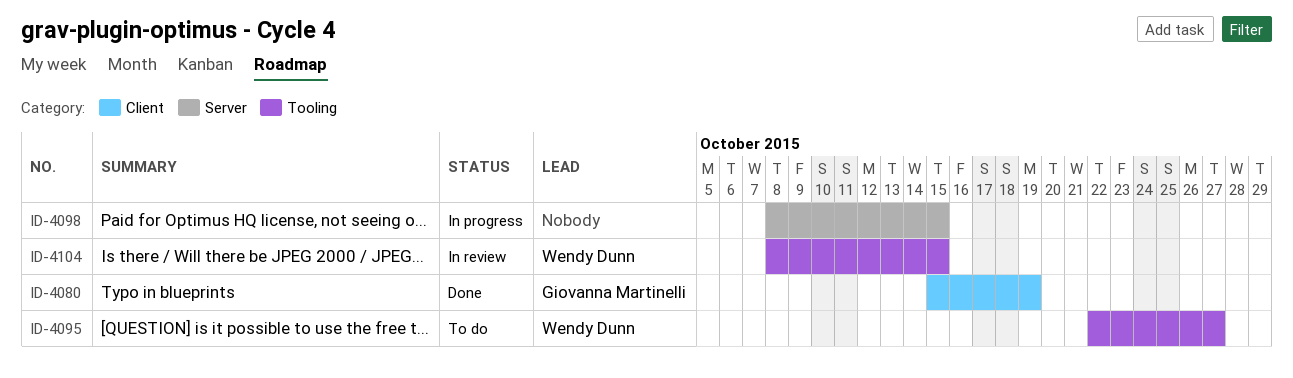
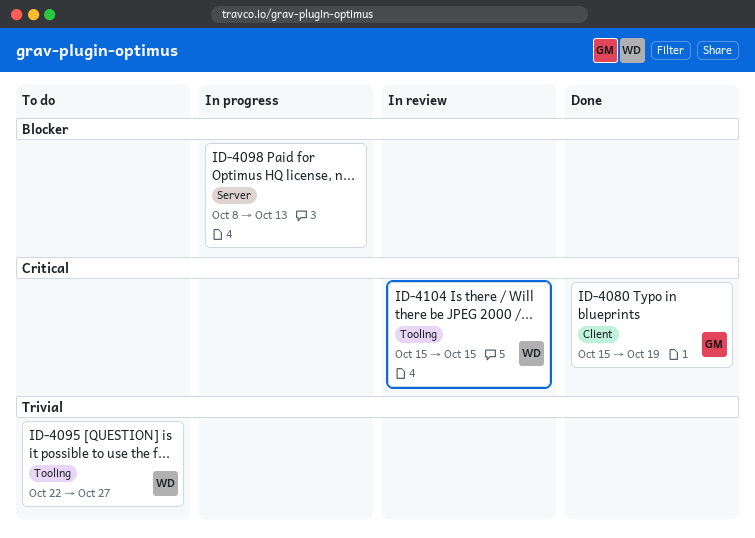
ID-4098, due: Oct 15 -> Oct 13
ID-4104, start: Oct 8 -> Oct 15

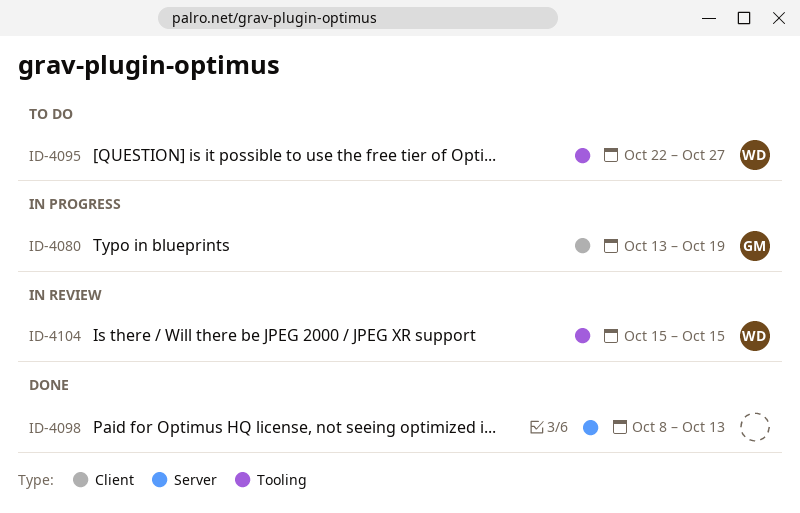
ID-4080, status: Done -> In progress
ID-4080, start: Oct 15 -> Oct 13
ID-4098, status: In progress -> Done

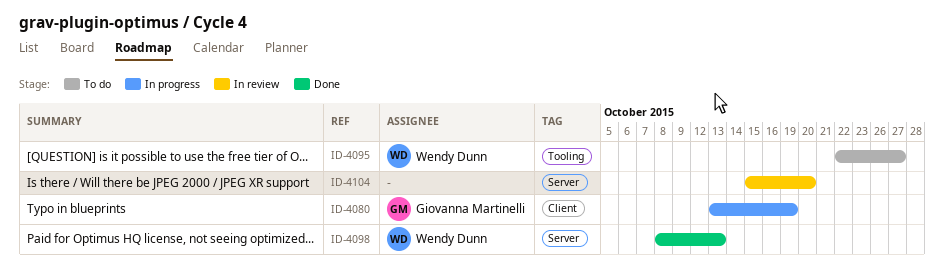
ID-4098, owner: none -> Wendy Dunn
ID-4104, owner: Wendy Dunn -> none
ID-4104, label: Tooling -> Server
ID-4104, due: Oct 15 -> Oct 20

